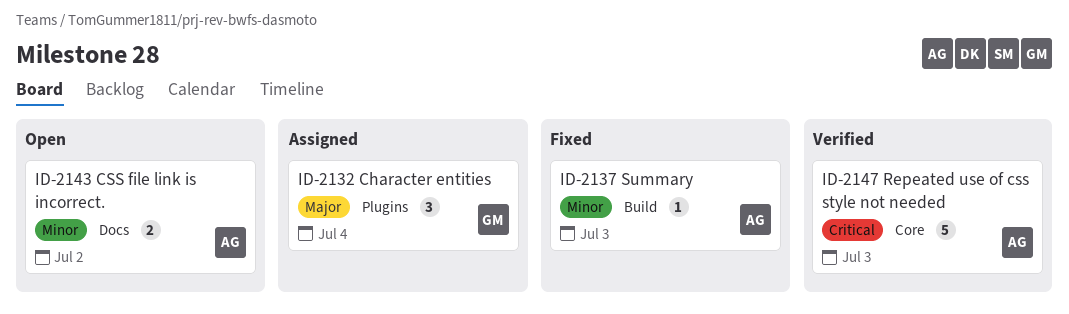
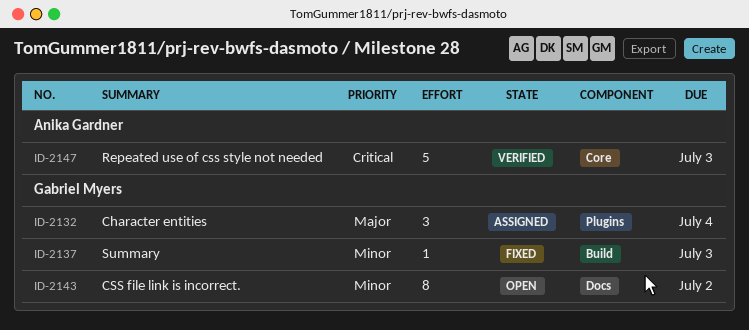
ID-2137, owner: Anika Gardner -> Gabriel Myers
ID-2143, owner: Anika Gardner -> Gabriel Myers
ID-2143, estimate: 2 -> 8

